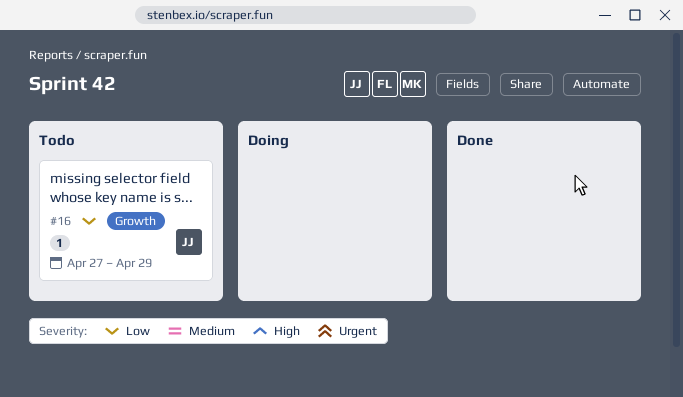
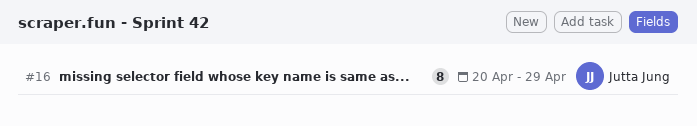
#16, estimate: 1 -> 8
#16, start: Apr 27 -> Apr 20

